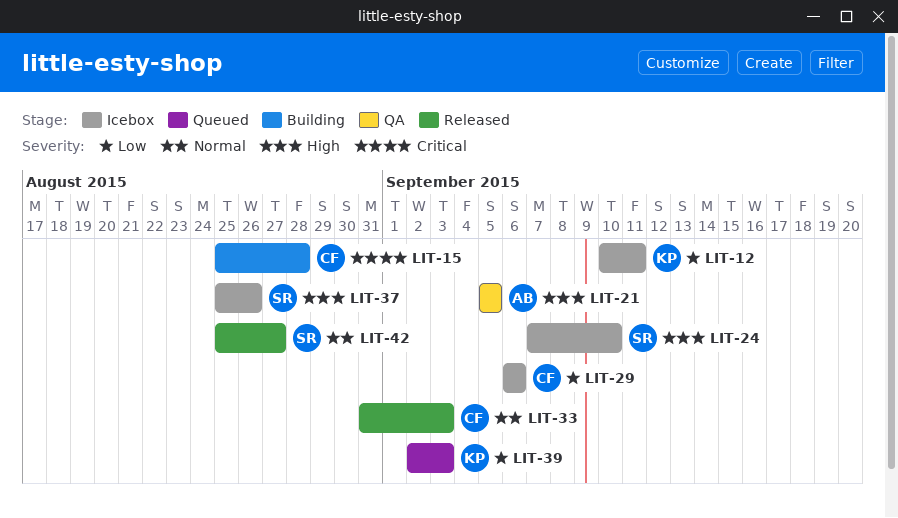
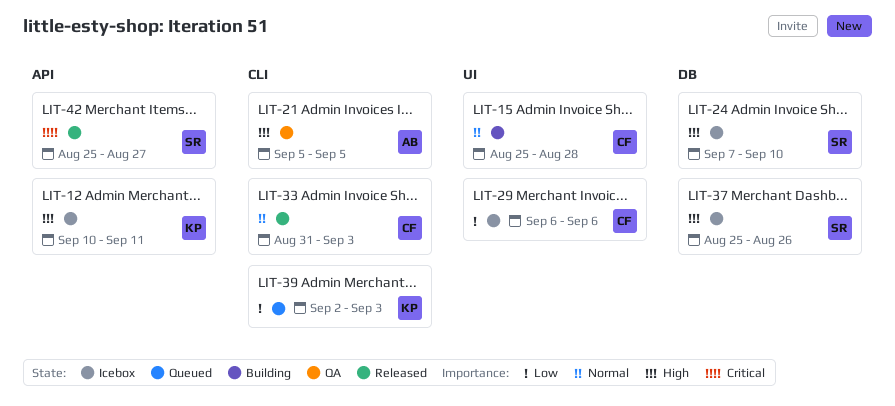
LIT-12, priority: Low -> High
LIT-15, priority: Critical -> Normal
LIT-42, priority: Normal -> Critical

